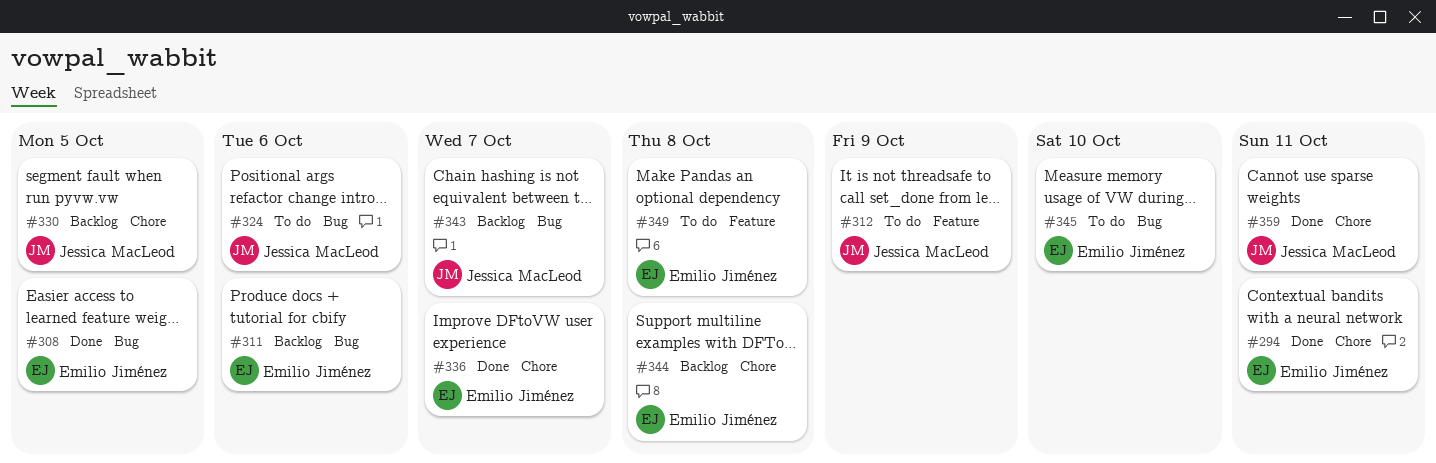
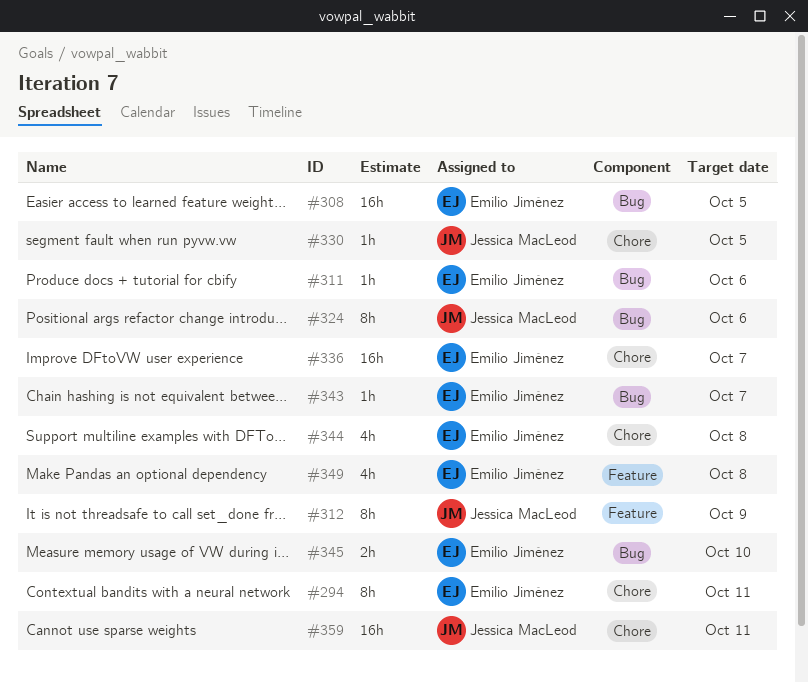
#343, owner: Jessica MacLeod -> Emilio Jiménez

